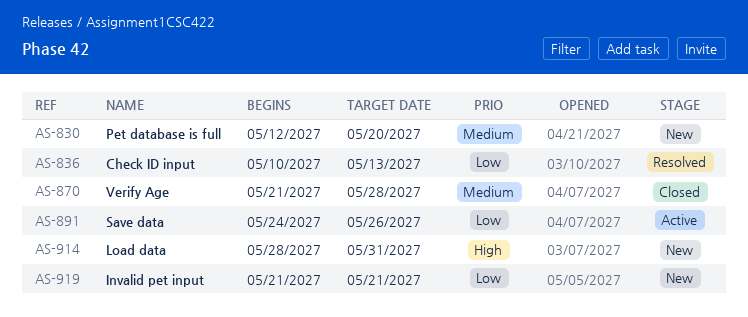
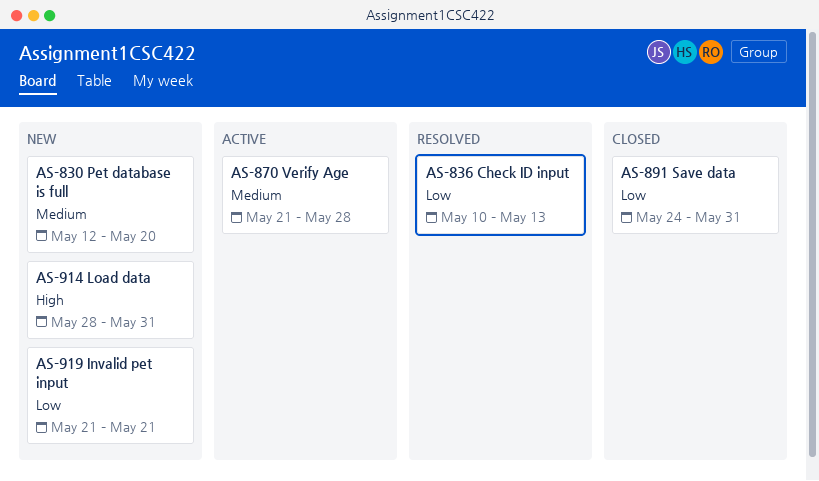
AS-870, status: Closed -> Active
AS-891, status: Active -> Closed
AS-891, due: May 26 -> May 31

